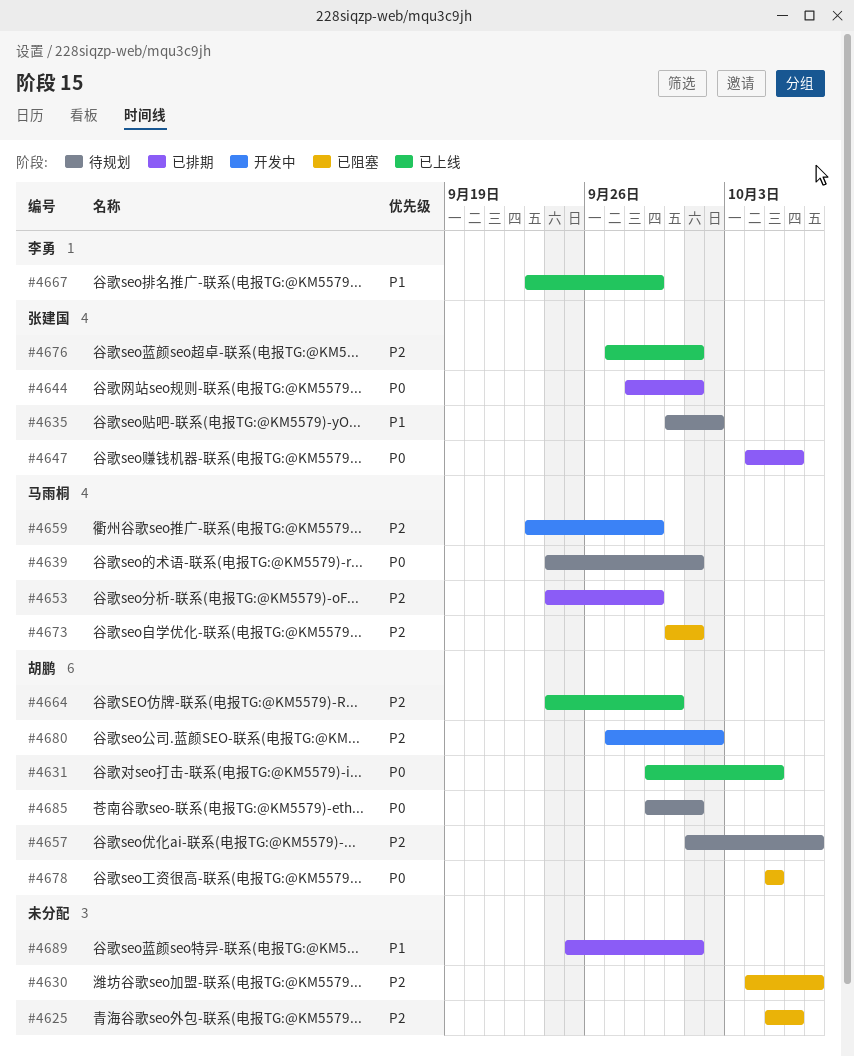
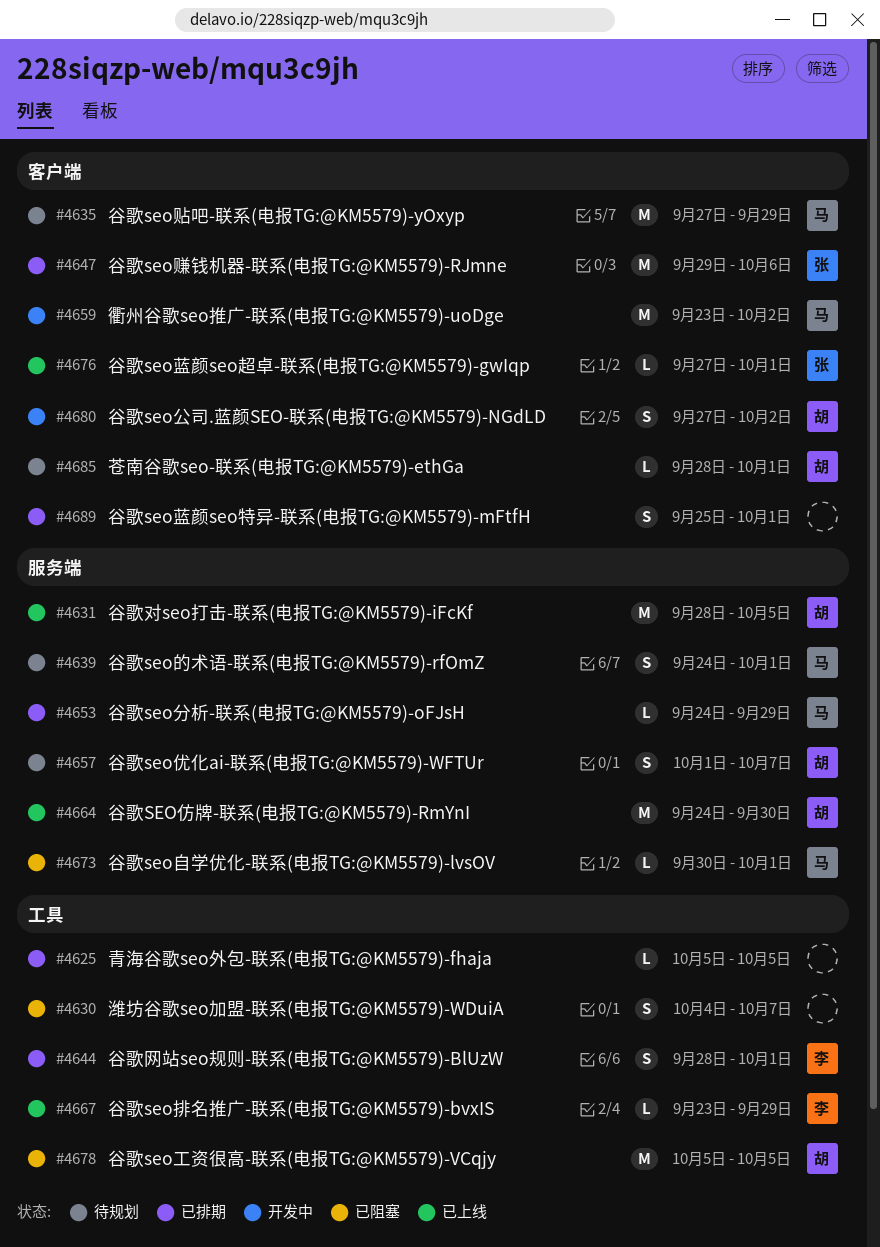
#4625, status: 已阻塞 -> 已排期
#4625, due: Oct 6 -> Oct 5
#4631, start: Sep 29 -> Sep 28
#4635, owner: 张建国 -> 马雨桐
#4635, start: Sep 30 -> Sep 27
#4635, due: Oct 2 -> Sep 29
#4644, owner: 张建国 -> 李勇
#4647, start: Oct 4 -> Sep 29
#4659, due: Sep 29 -> Oct 2
#4685, start: Sep 29 -> Sep 28

